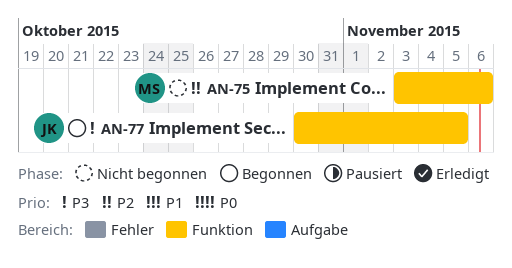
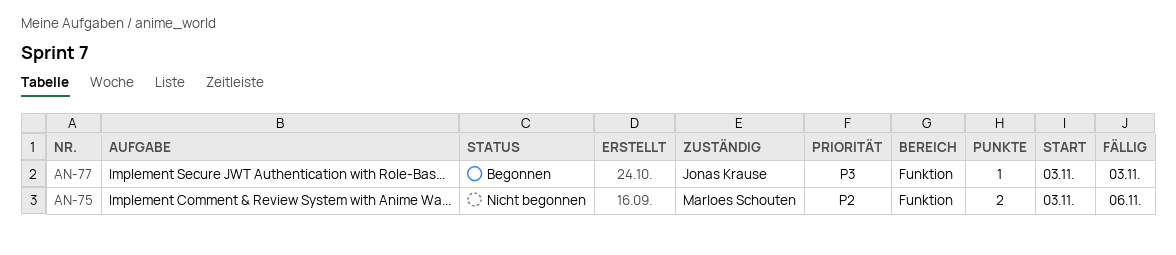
AN-77, start: Oct 30 -> Nov 3
AN-77, due: Nov 5 -> Nov 3

